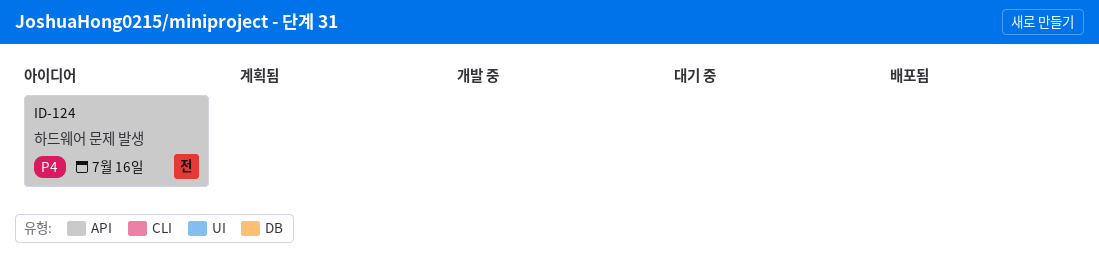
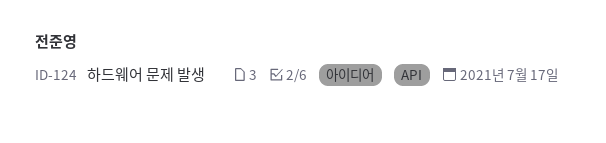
ID-124, due: Jul 16 -> Jul 17

